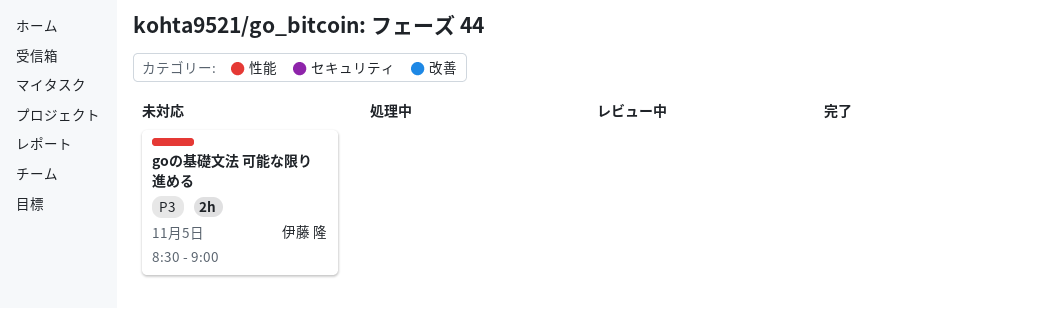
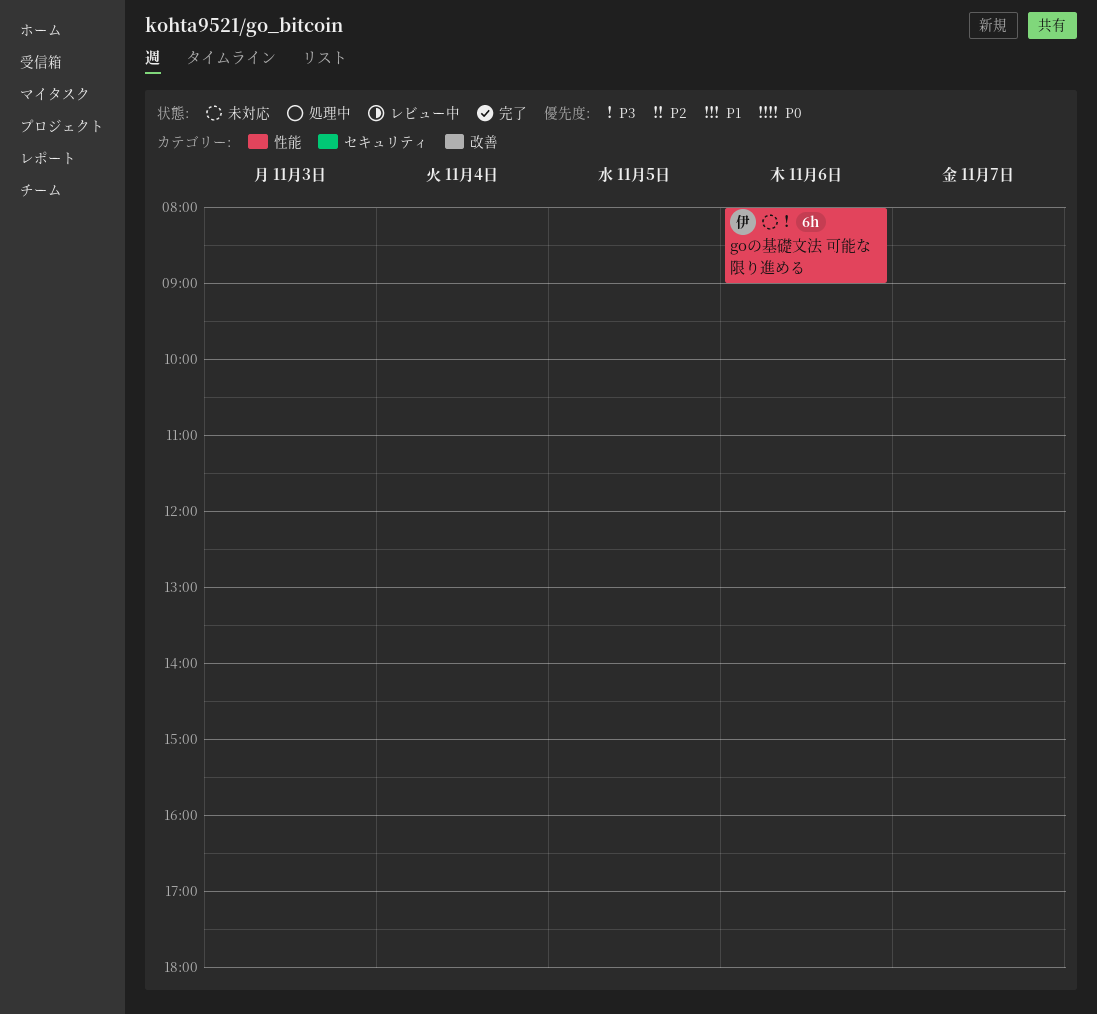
goの基礎文法 可能な限り進める, estimate: 2h -> 6h
goの基礎文法 可能な限り進める, day: Nov 5 -> Nov 6
goの基礎文法 可能な限り進める, begins: 08:30 -> 08:00

